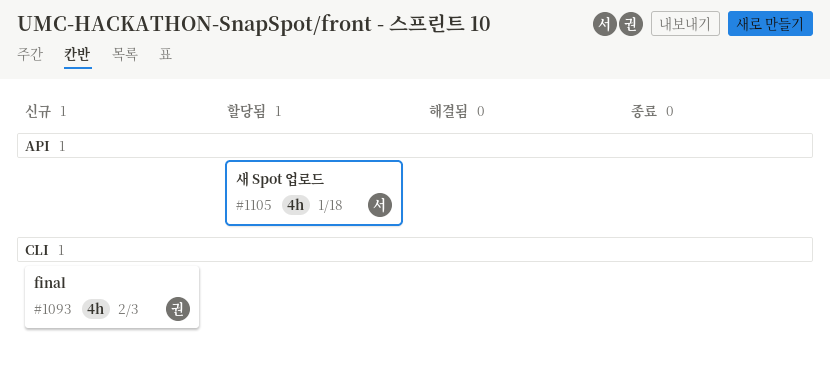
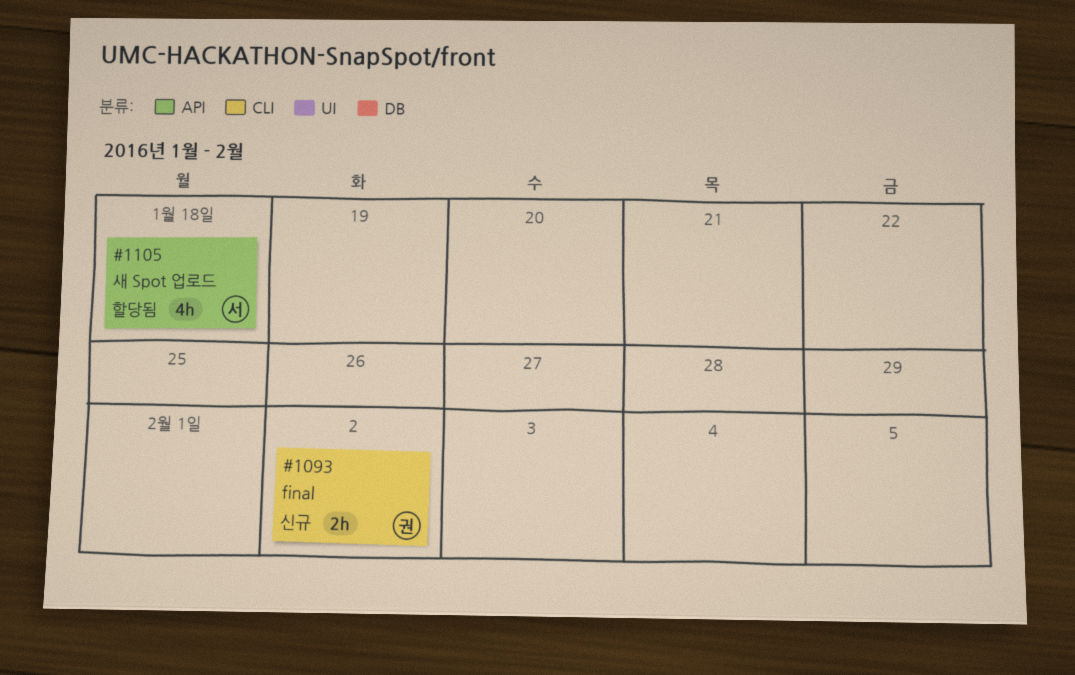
#1093, estimate: 4h -> 2h
#1093, due: Feb 3 -> Feb 2

